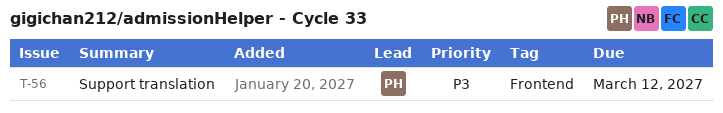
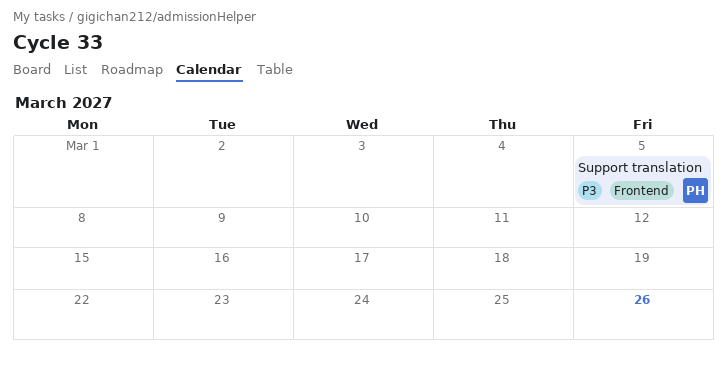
Support translation, due: Mar 12 -> Mar 5

